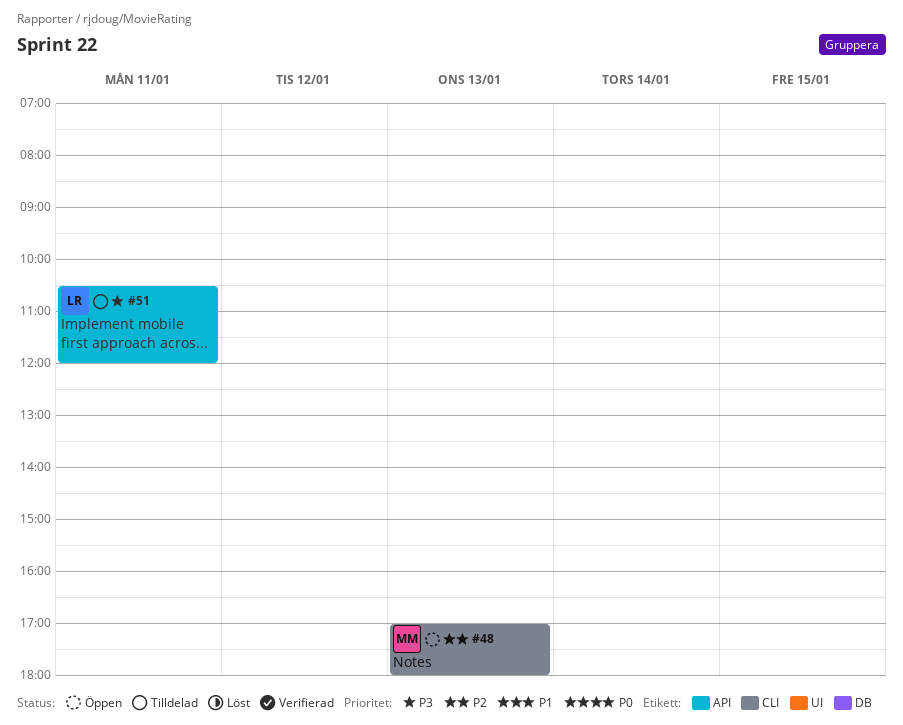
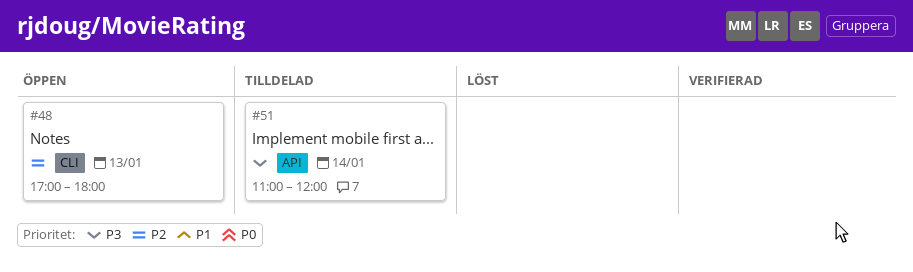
#51, day: Jan 11 -> Jan 14
#51, begins: 10:30 -> 11:00

